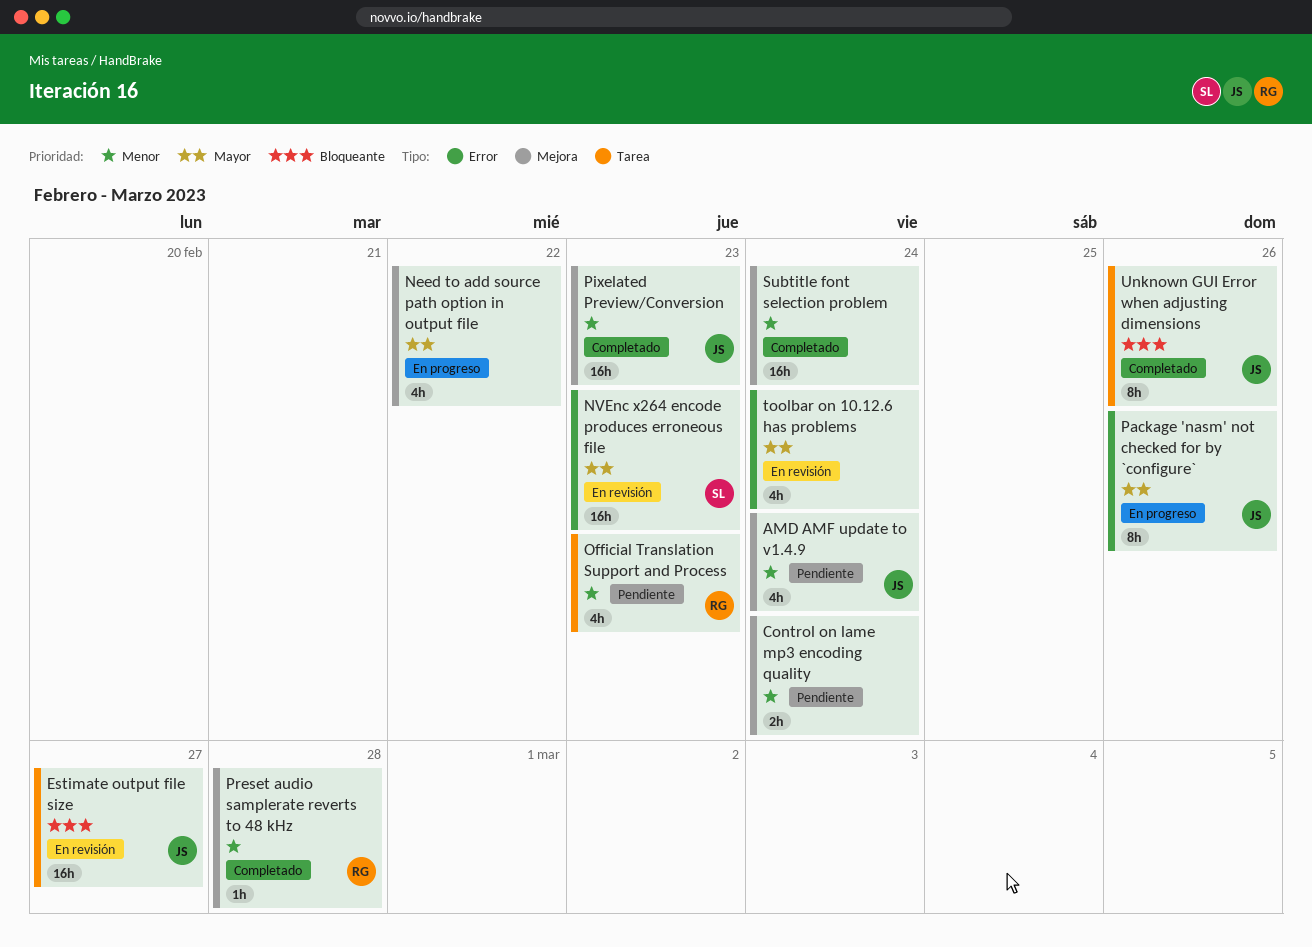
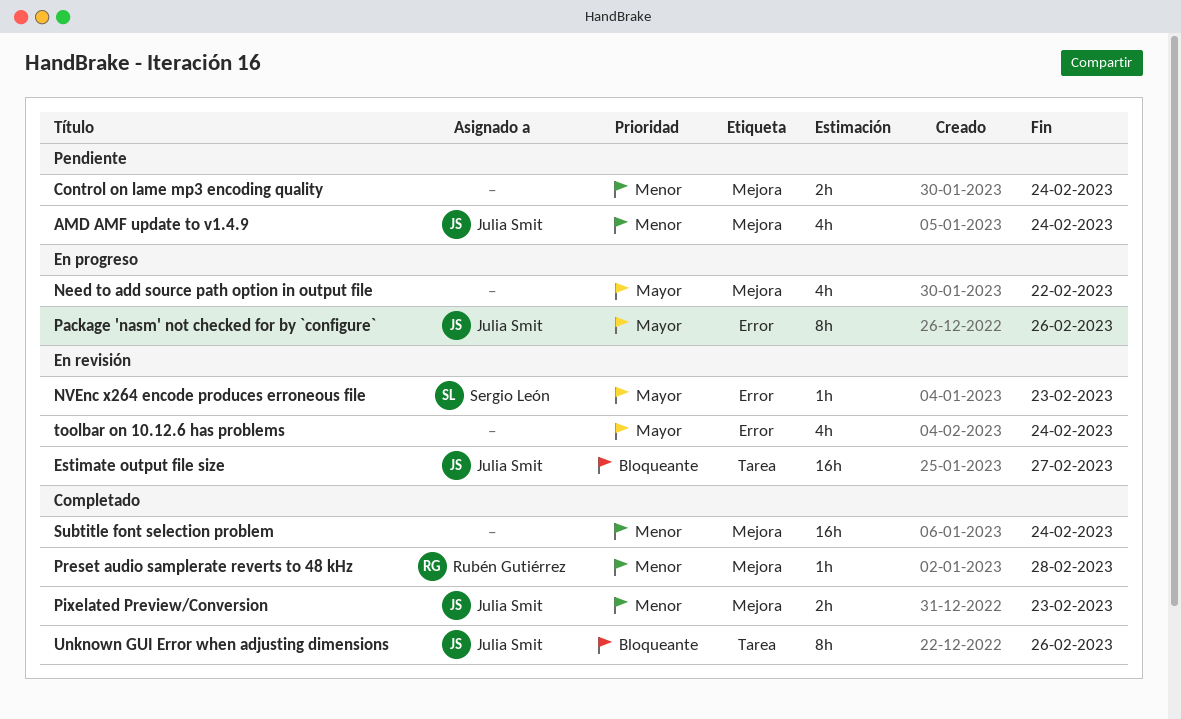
NVEnc x264 encode produces erroneous file, estimate: 16h -> 1h
Official Translation Support and Process: present -> none
Pixelated Preview/Conversion, estimate: 16h -> 2h

